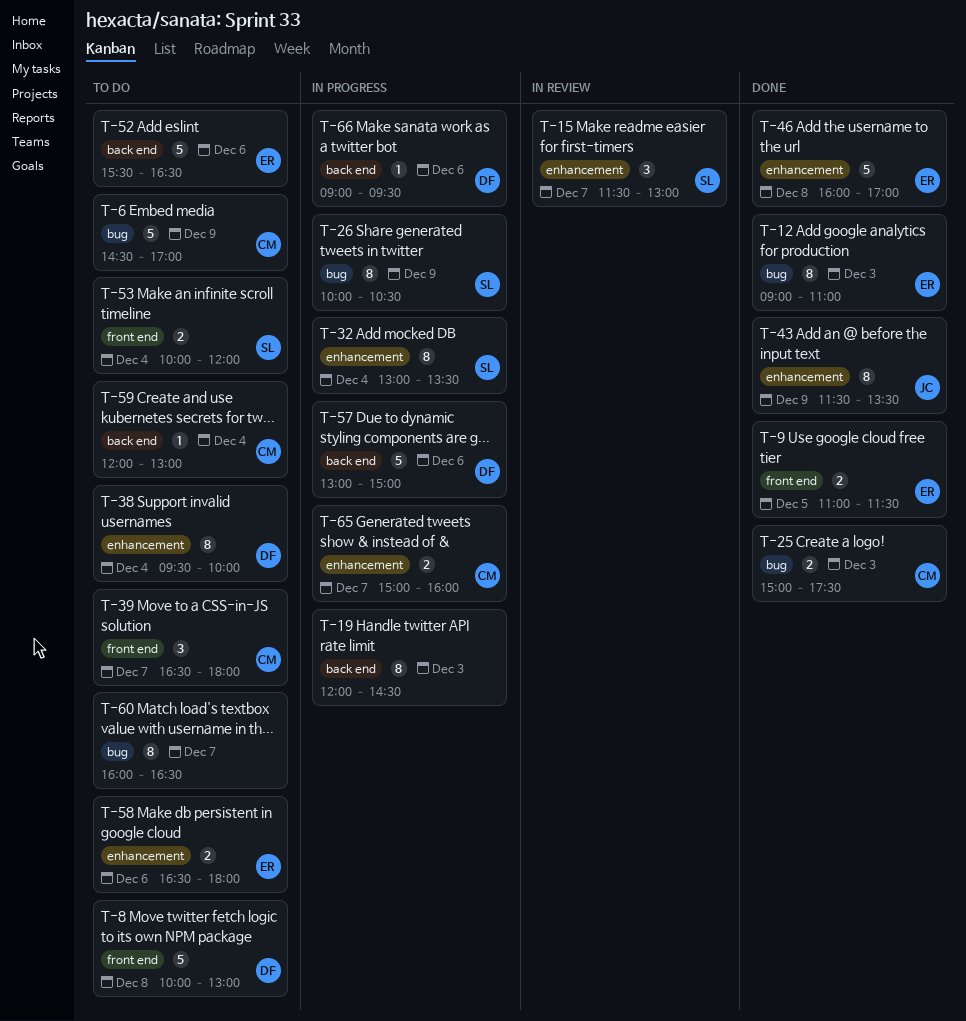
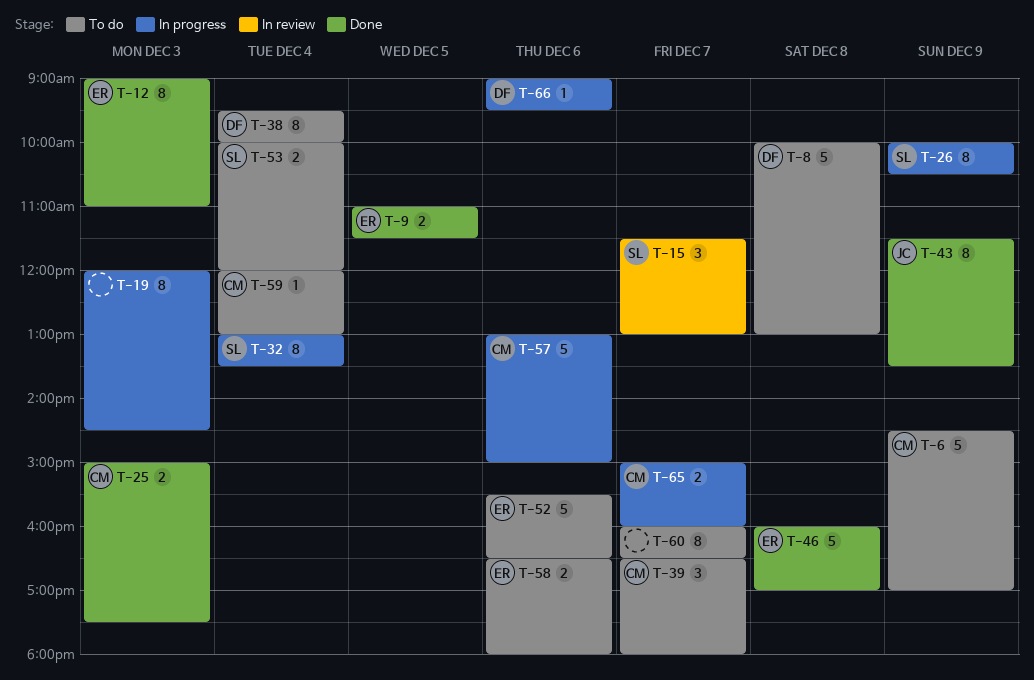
T-57, owner: DF -> CM

